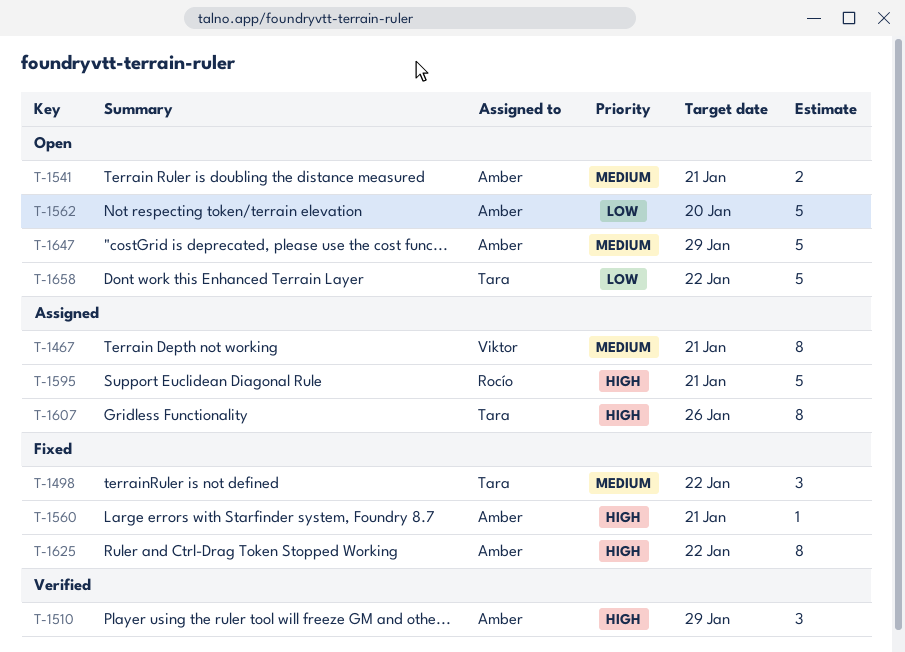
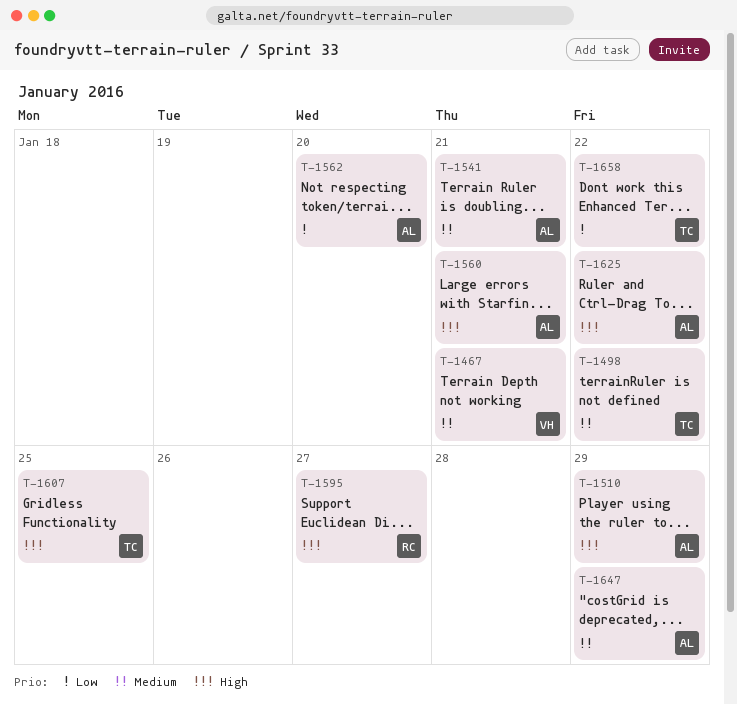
T-1595, due: Jan 21 -> Jan 27
T-1607, due: Jan 26 -> Jan 25

